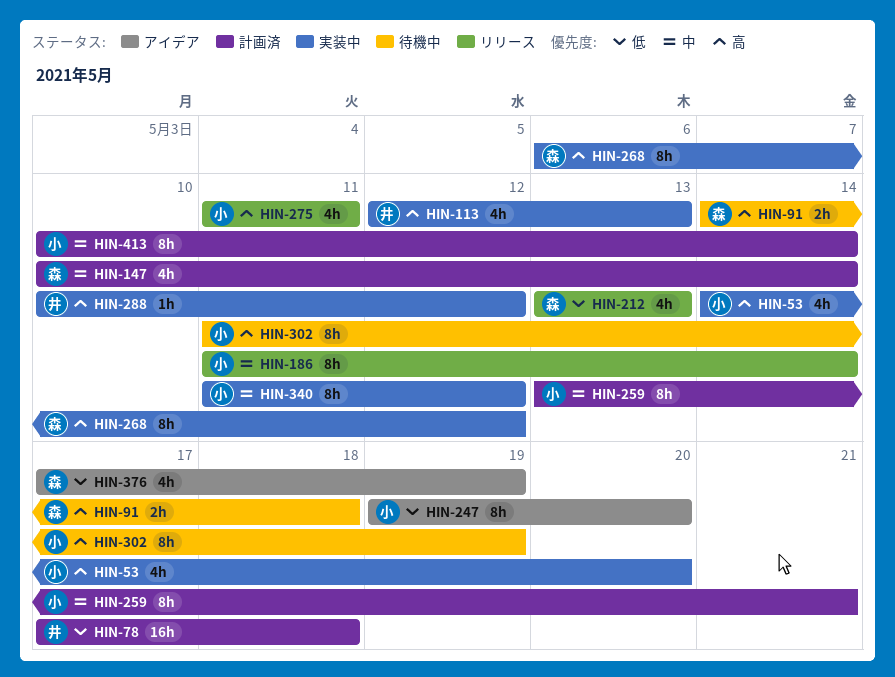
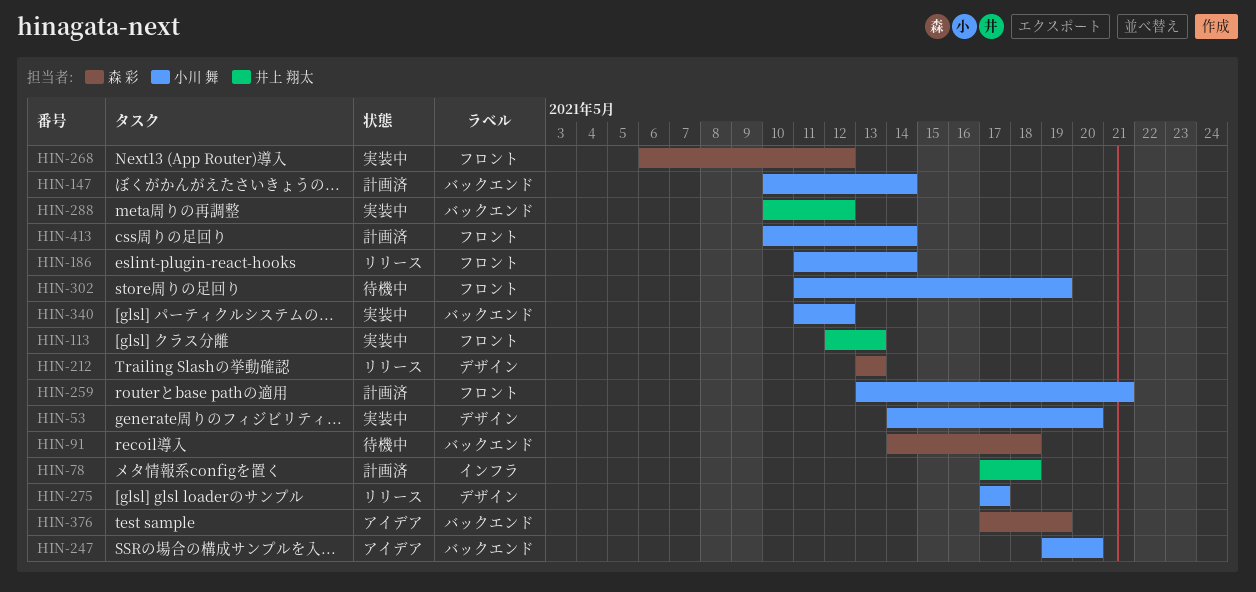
HIN-147, owner: 森 彩 -> 小川 舞
HIN-275, start: May 11 -> May 17
HIN-275, due: May 11 -> May 17

